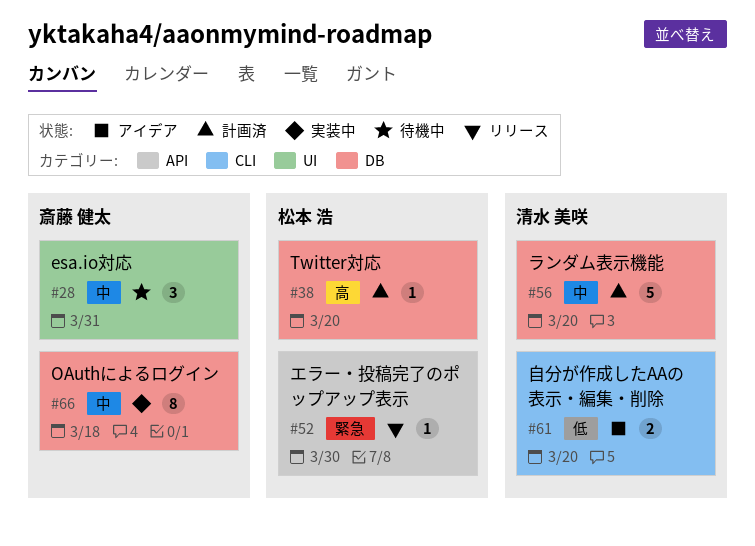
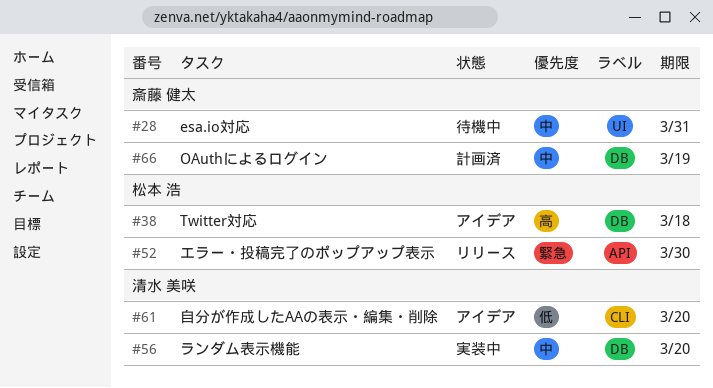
#38, status: 計画済 -> アイデア
#38, due: Mar 20 -> Mar 18
#56, status: 計画済 -> 実装中
#66, status: 実装中 -> 計画済
#66, due: Mar 18 -> Mar 19

